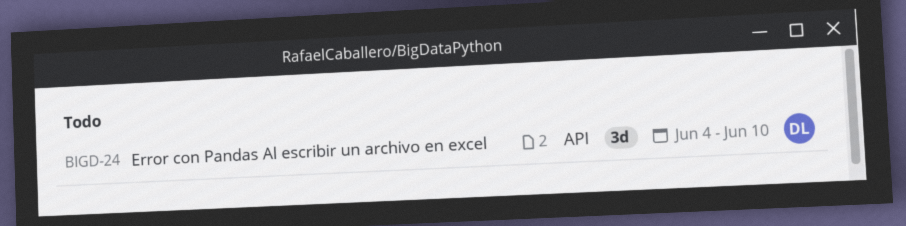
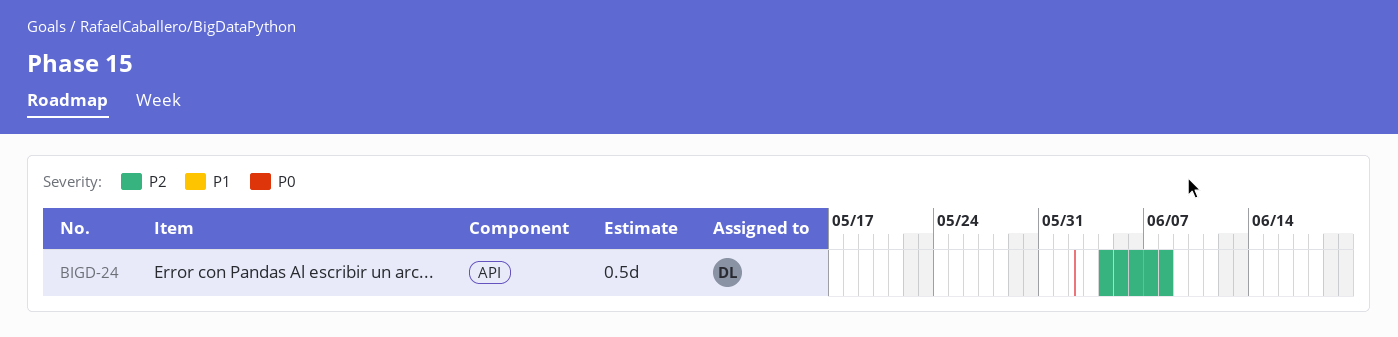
BIGD-24, estimate: 3d -> 0.5d
BIGD-24, due: Jun 10 -> Jun 8

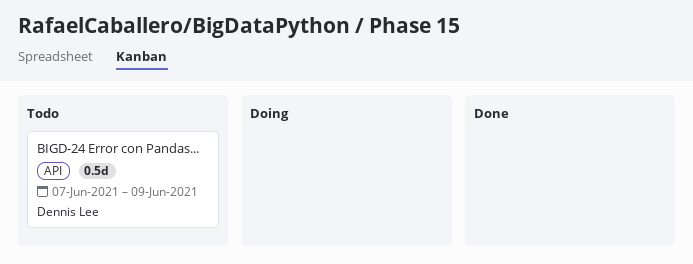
BIGD-24, start: Jun 4 -> Jun 7
BIGD-24, due: Jun 8 -> Jun 9

